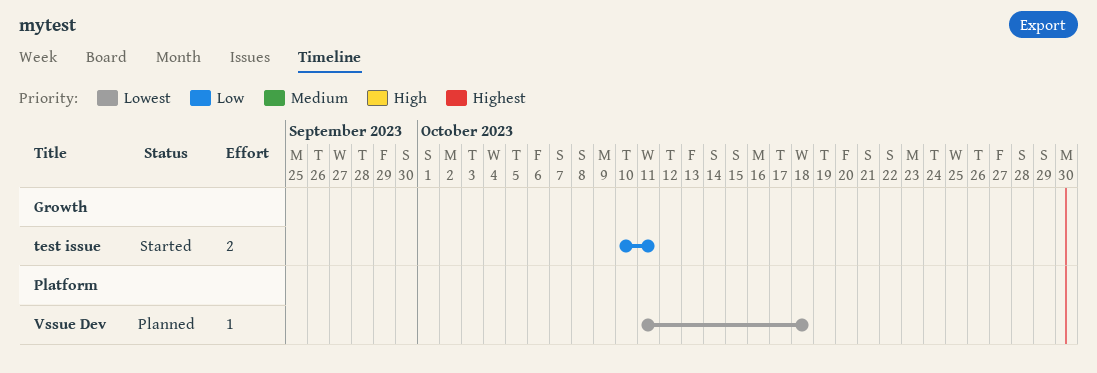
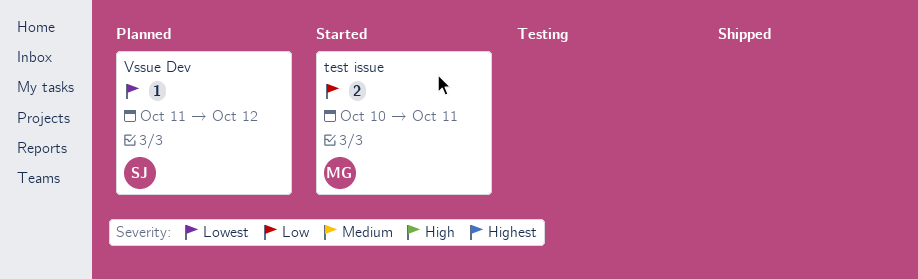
Vssue Dev, due: Oct 18 -> Oct 12

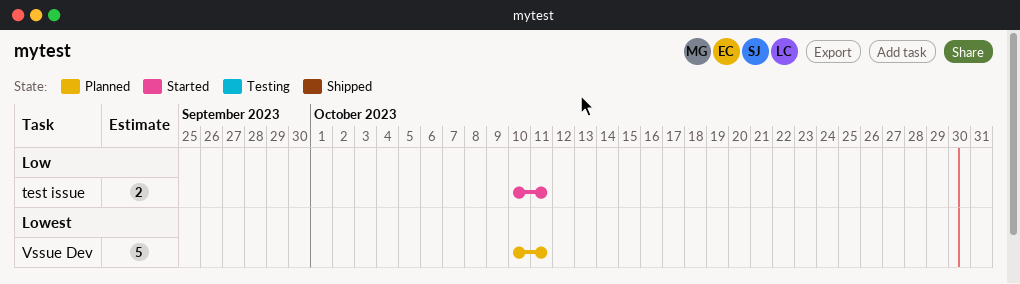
Vssue Dev, estimate: 1 -> 5
Vssue Dev, start: Oct 11 -> Oct 10
Vssue Dev, due: Oct 12 -> Oct 11

